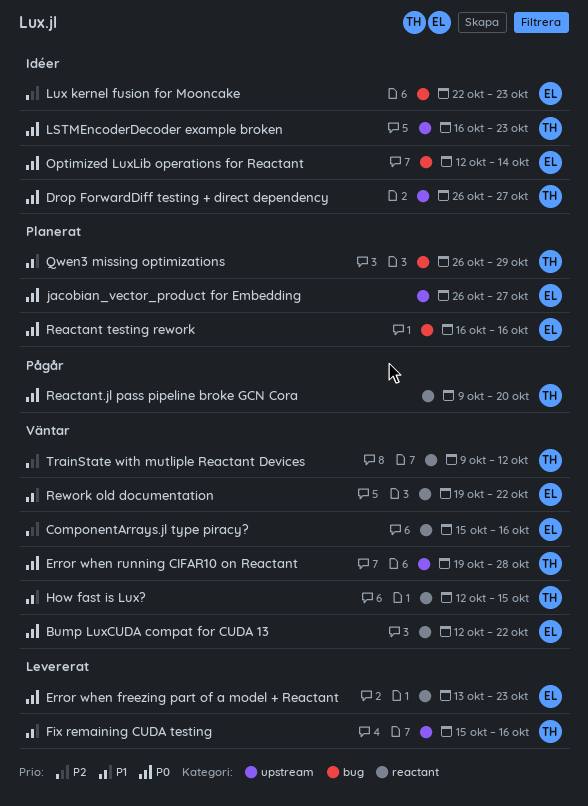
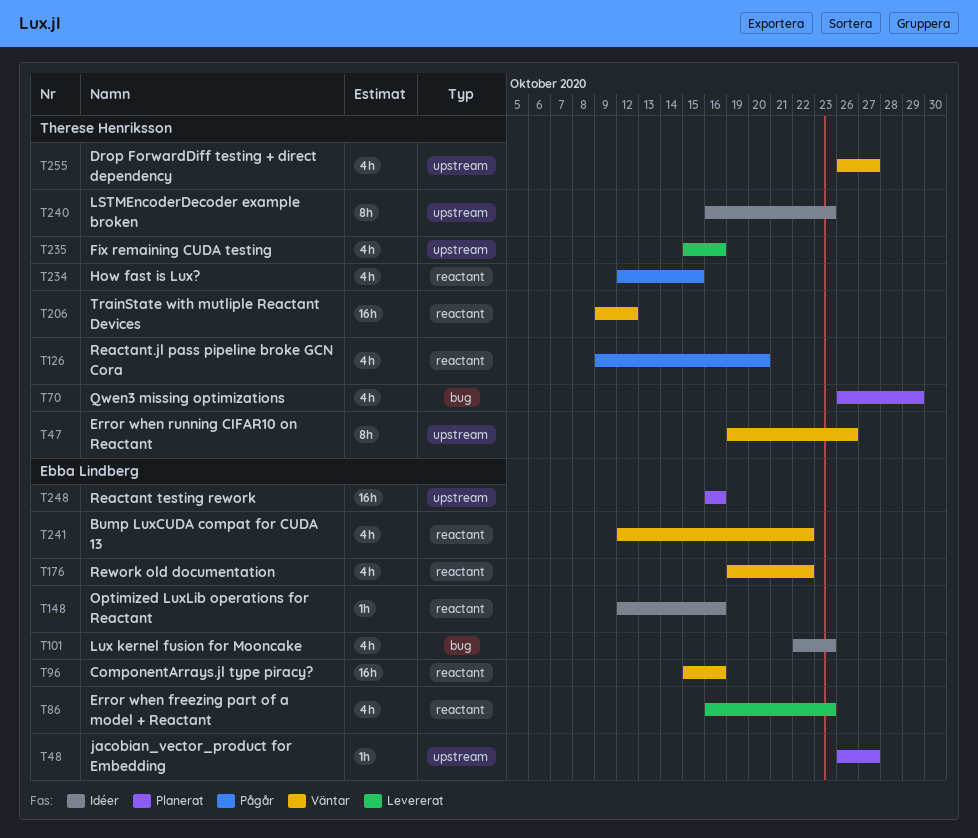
Drop ForwardDiff testing + direct dependency, status: Idéer -> Väntar
Error when freezing part of a model + Reactant, start: Oct 13 -> Oct 16
Error when running CIFAR10 on Reactant, due: Oct 28 -> Oct 26
How fast is Lux?, status: Väntar -> Pågår
Optimized LuxLib operations for Reactant, label: bug -> reactant
Optimized LuxLib operations for Reactant, due: Oct 14 -> Oct 16
Reactant testing rework, label: bug -> upstream

